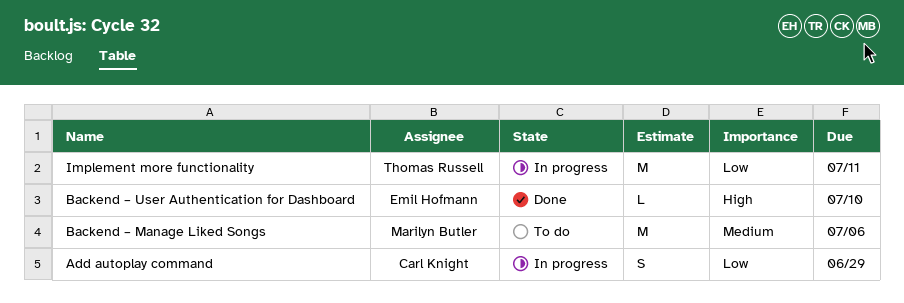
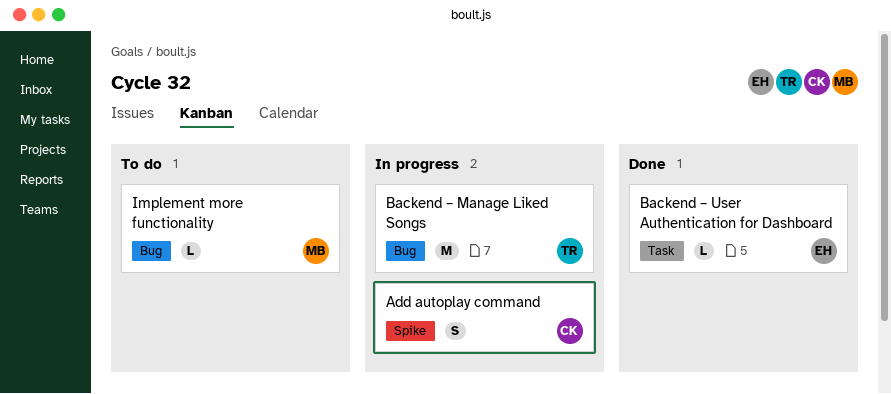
Backend – Manage Liked Songs, status: To do -> In progress
Backend – Manage Liked Songs, owner: Marilyn Butler -> Thomas Russell
Implement more functionality, status: In progress -> To do
Implement more functionality, owner: Thomas Russell -> Marilyn Butler
Implement more functionality, estimate: M -> L

